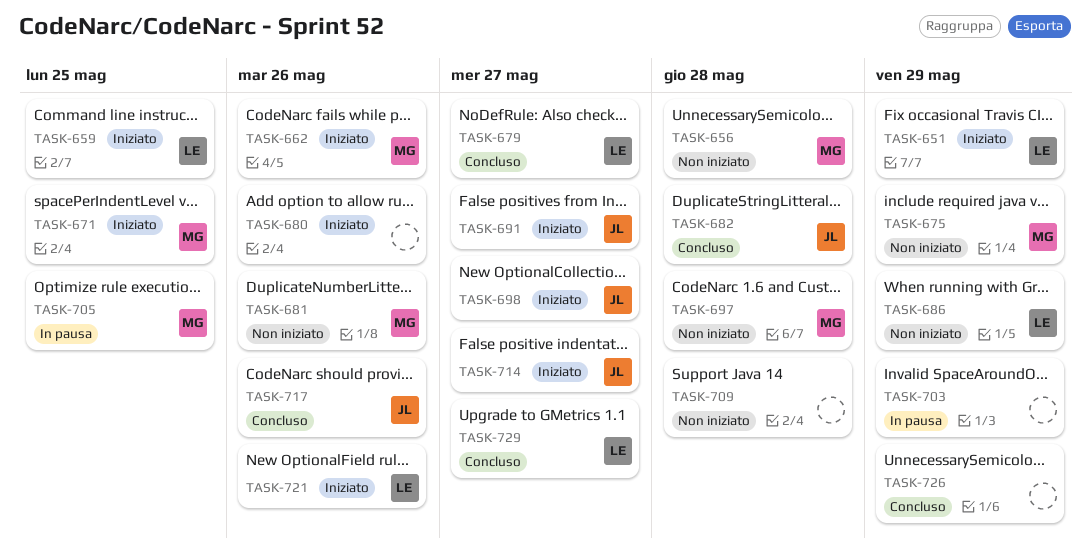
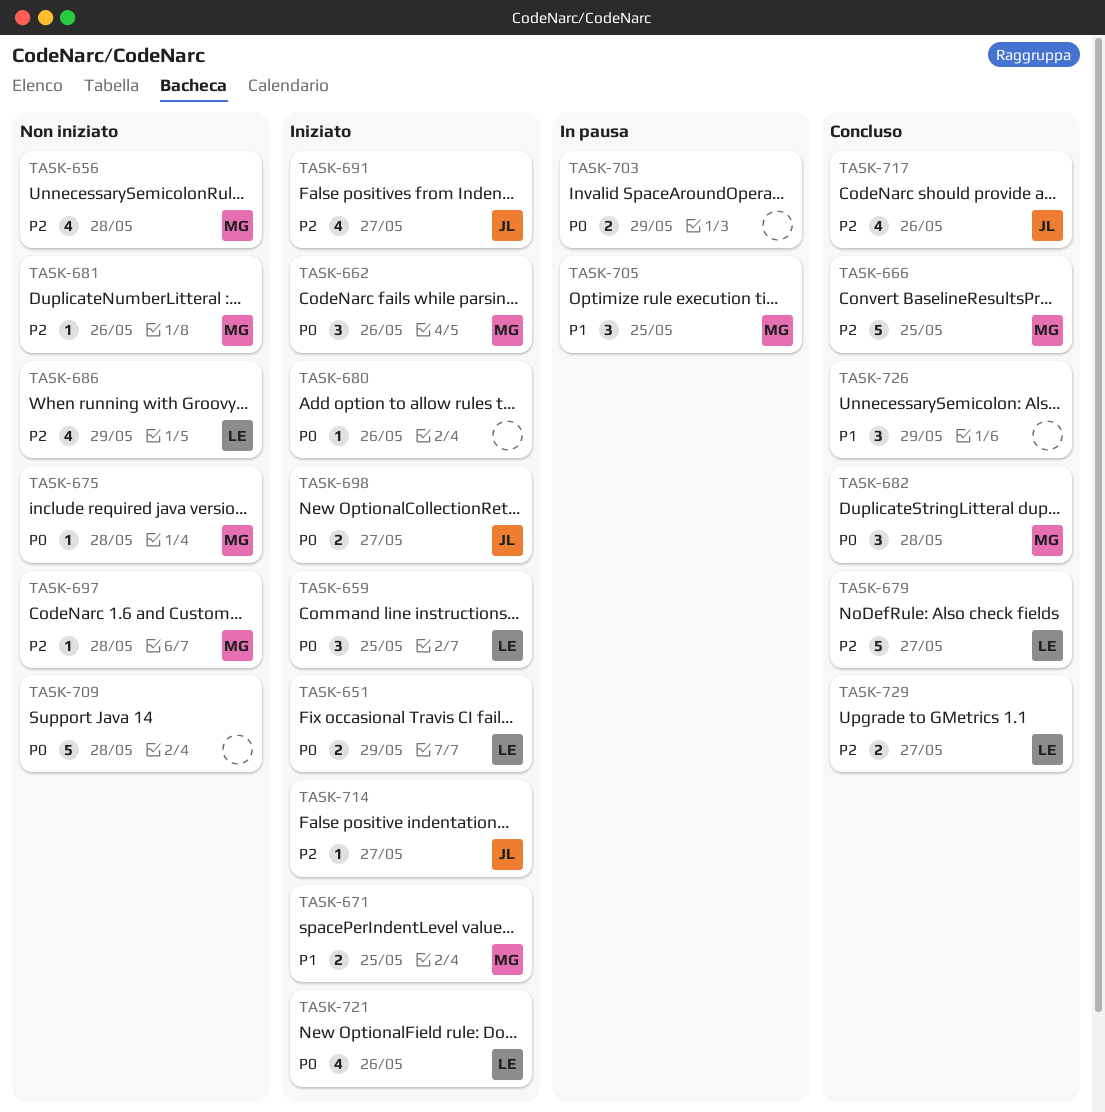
TASK-666: none -> present
TASK-675, due: May 29 -> May 28
TASK-682, owner: JL -> MG

